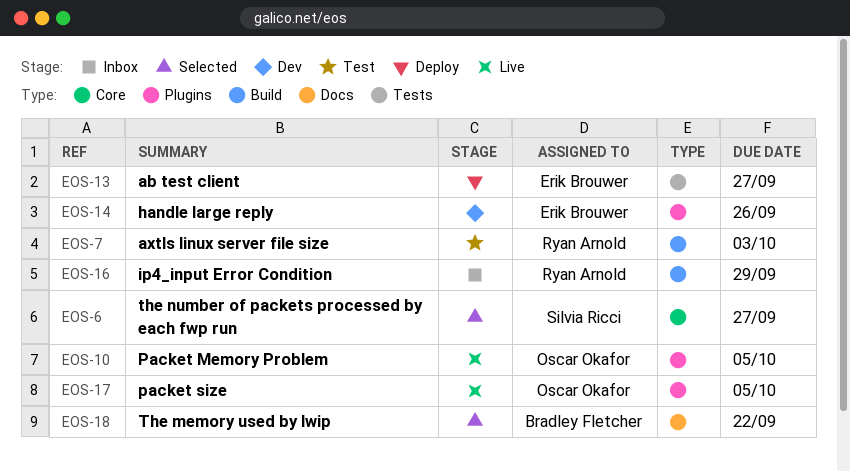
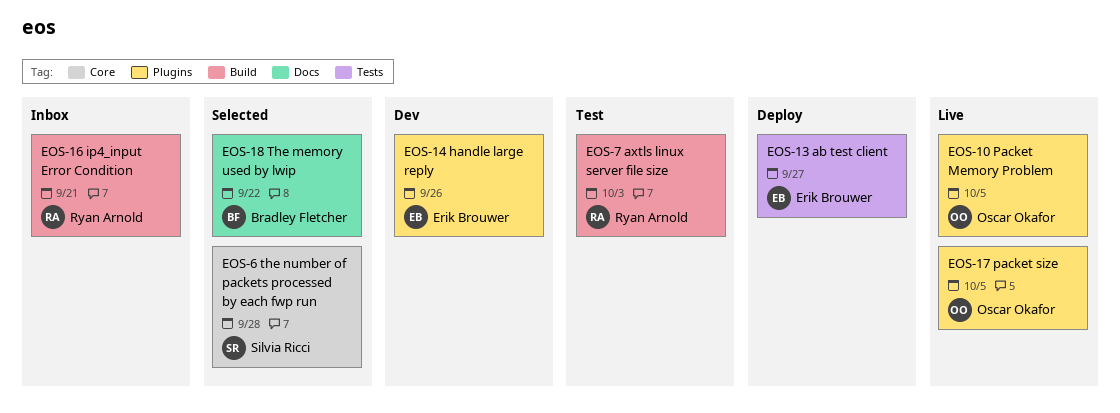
EOS-6, due: Sep 27 -> Sep 28
EOS-16, due: Sep 29 -> Sep 21

